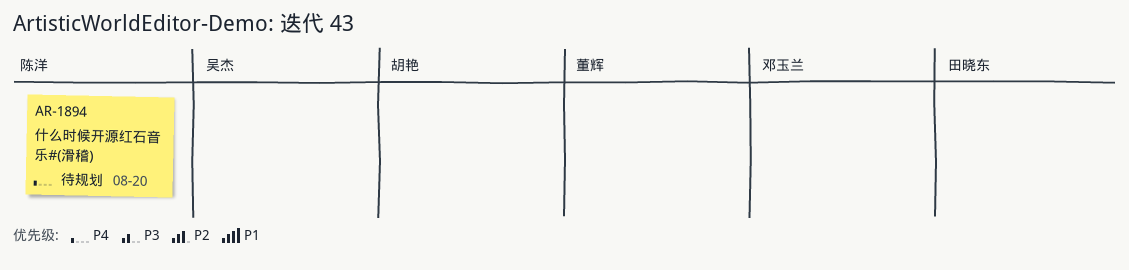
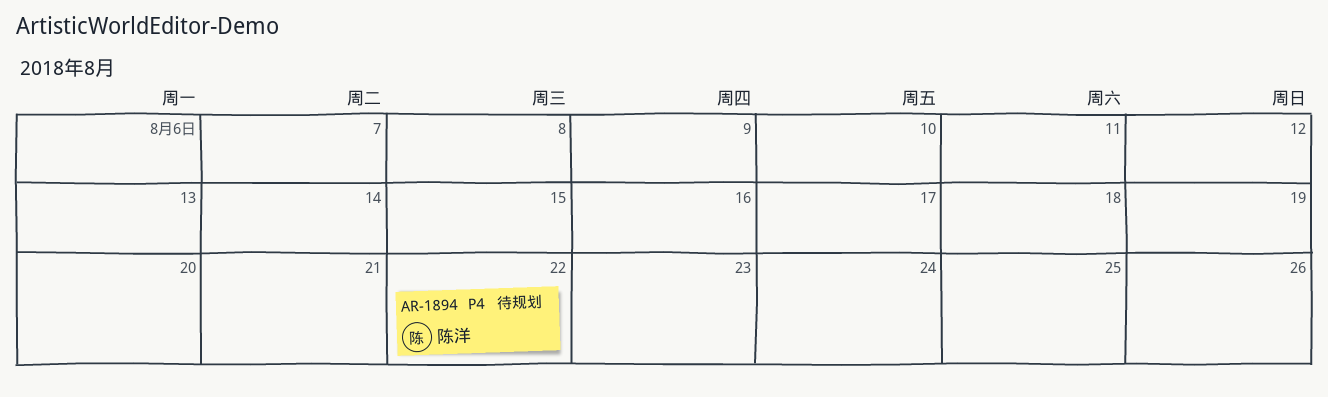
AR-1894, due: Aug 20 -> Aug 22

